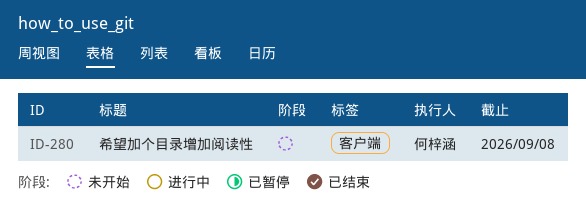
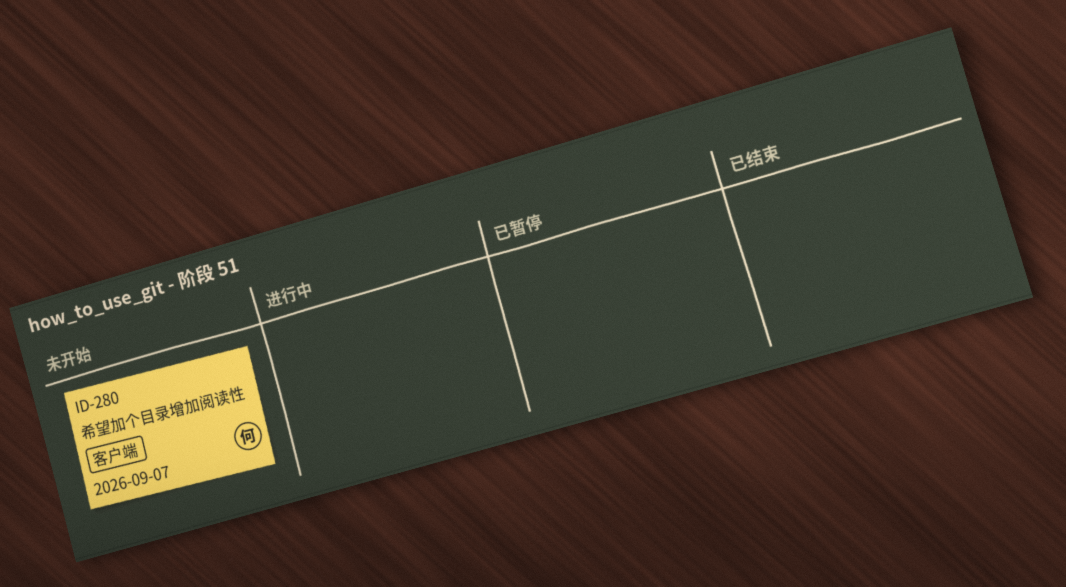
ID-280, due: Sep 8 -> Sep 7

